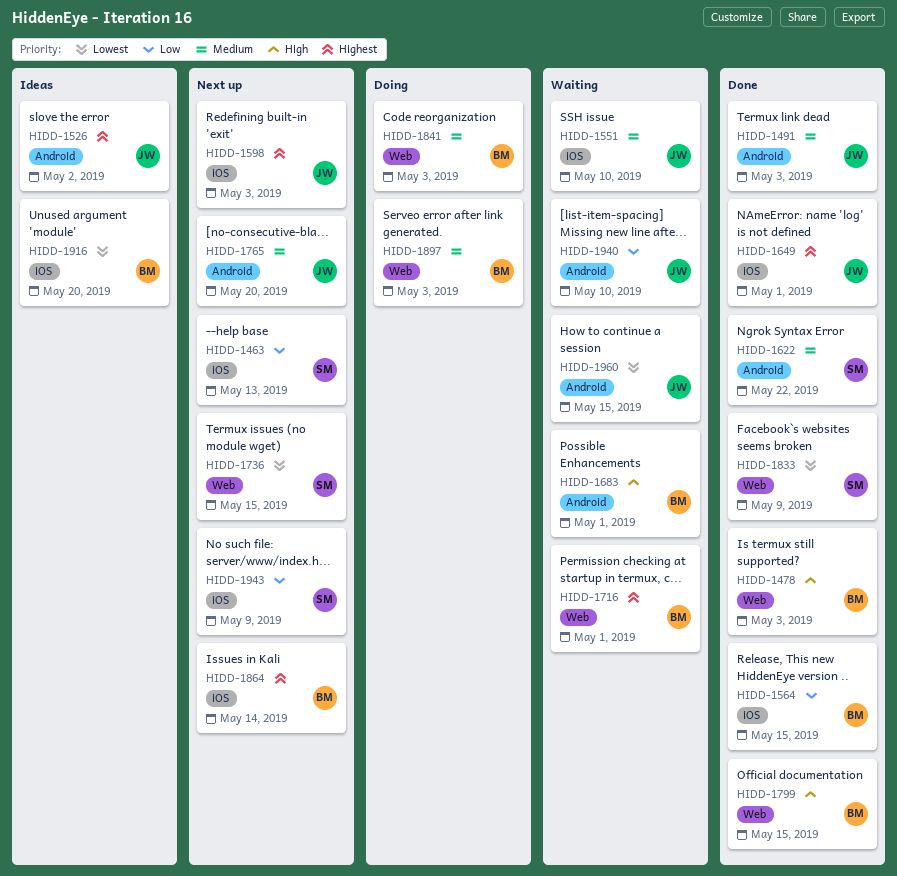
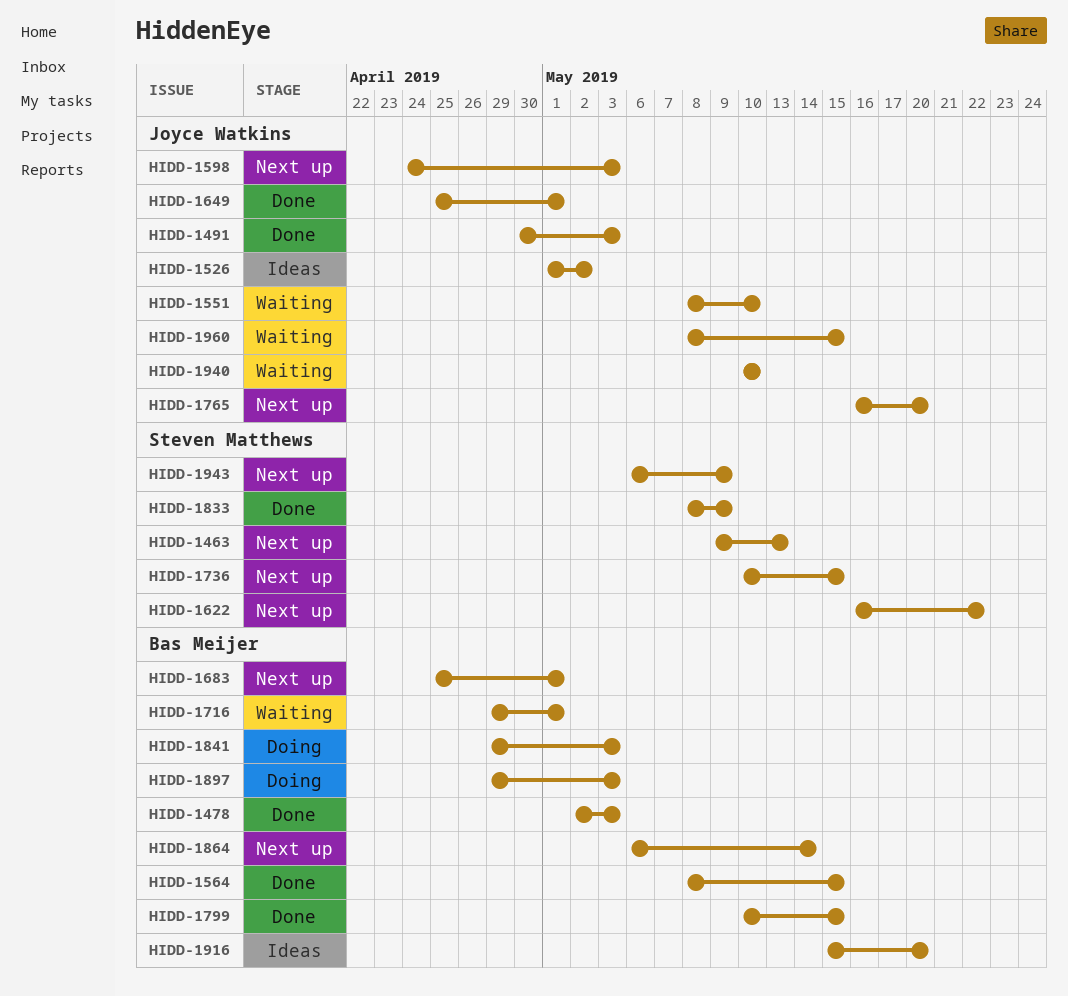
HIDD-1622, status: Done -> Next up
HIDD-1683, status: Waiting -> Next up

